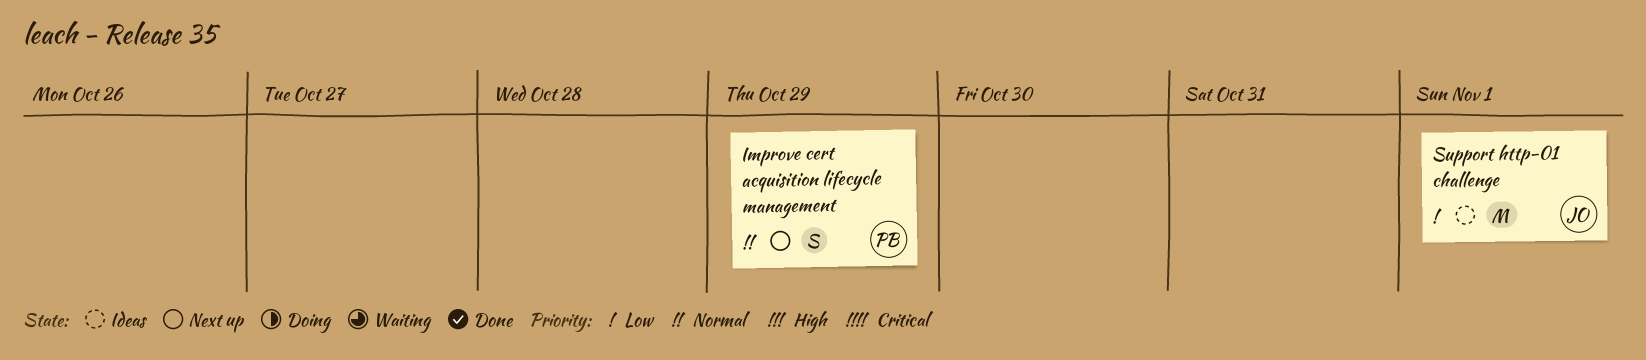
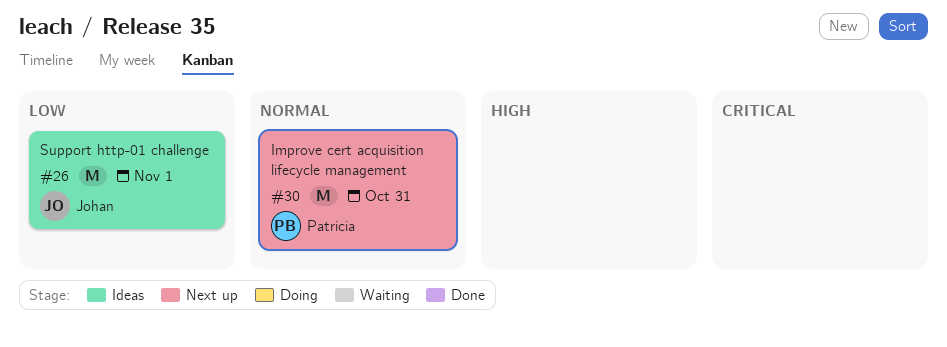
Improve cert acquisition lifecycle management, estimate: S -> M
Improve cert acquisition lifecycle management, due: Oct 29 -> Oct 31

